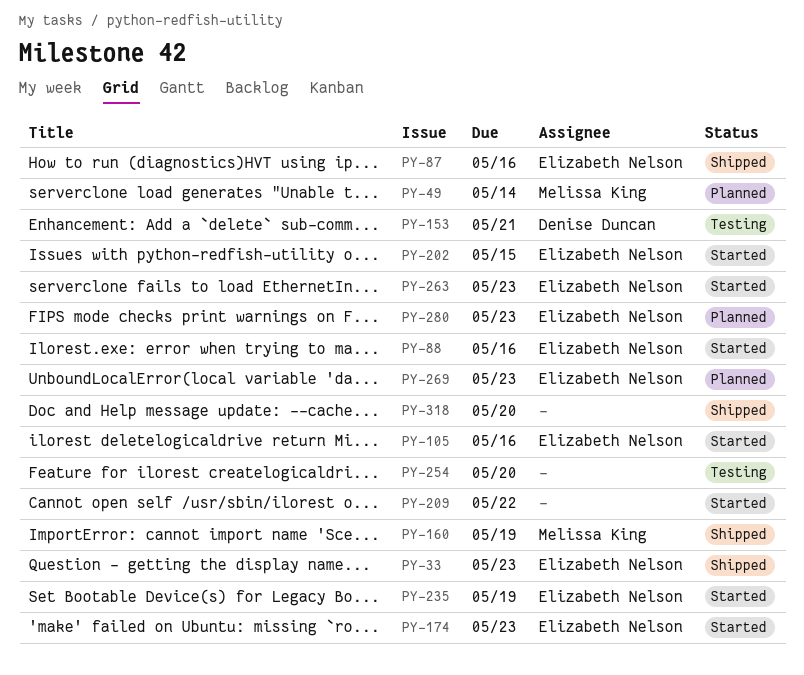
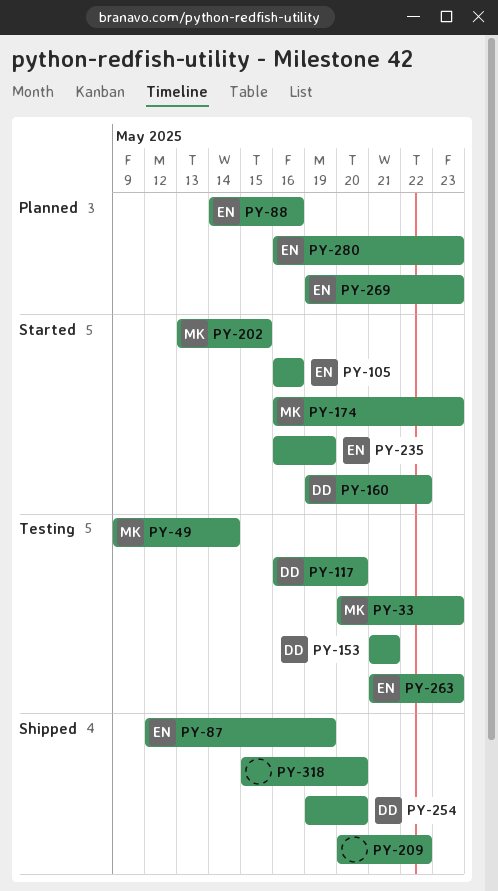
PY-33, status: Shipped -> Testing
PY-33, owner: Elizabeth Nelson -> Melissa King
PY-49, status: Planned -> Testing
PY-87, due: May 16 -> May 19
PY-88, status: Started -> Planned
PY-117: none -> present
PY-160, status: Shipped -> Started
PY-160, owner: Melissa King -> Denise Duncan
PY-160, due: May 19 -> May 22
PY-174, owner: Elizabeth Nelson -> Melissa King
PY-202, owner: Elizabeth Nelson -> Melissa King
PY-209, status: Started -> Shipped
PY-254, status: Testing -> Shipped
PY-254, owner: none -> Denise Duncan
PY-263, status: Started -> Testing

